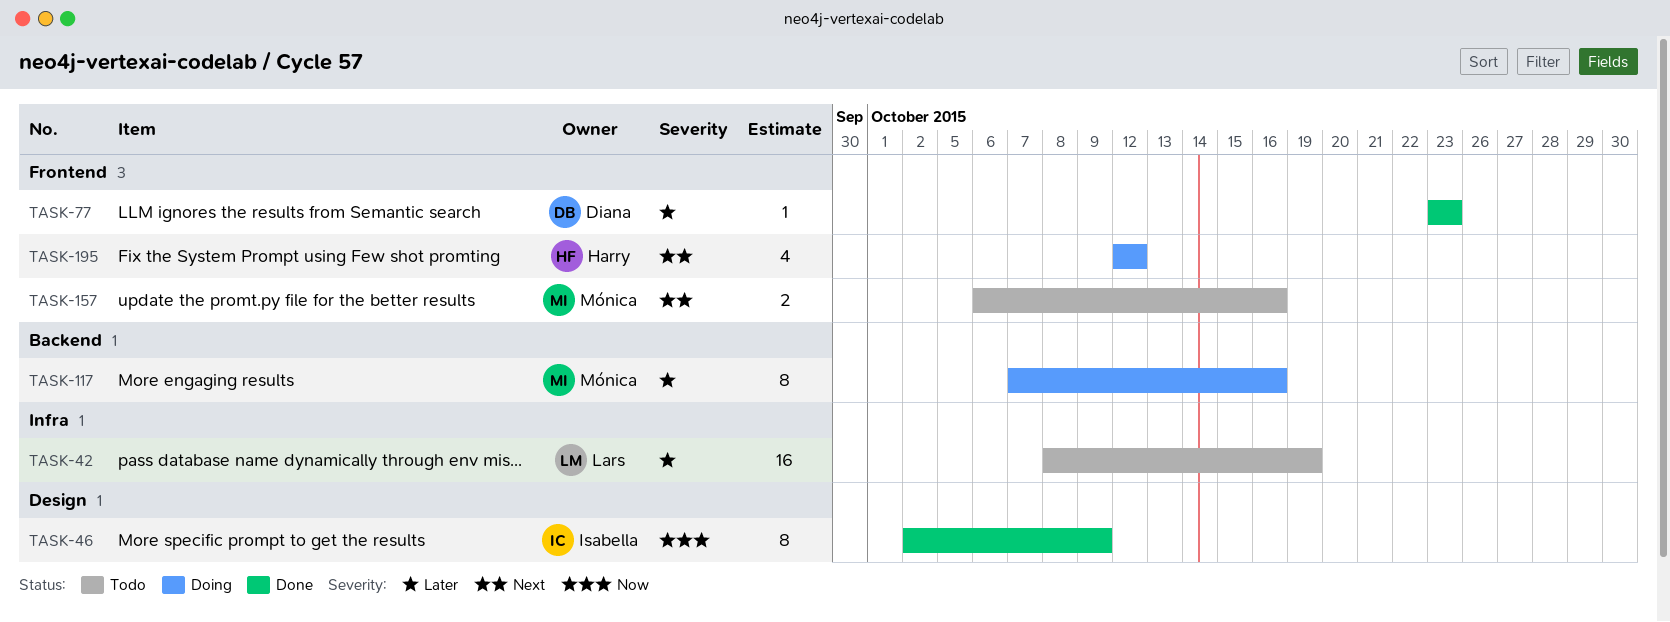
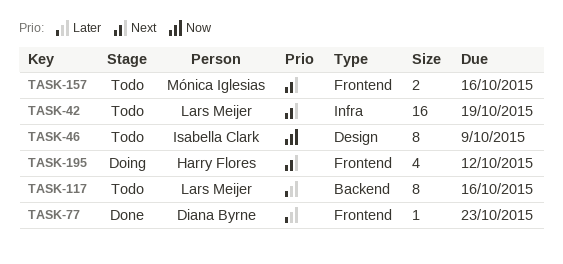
TASK-42, priority: Later -> Next
TASK-46, status: Done -> Todo
TASK-117, status: Doing -> Todo
TASK-117, owner: Mónica Iglesias -> Lars Meijer

